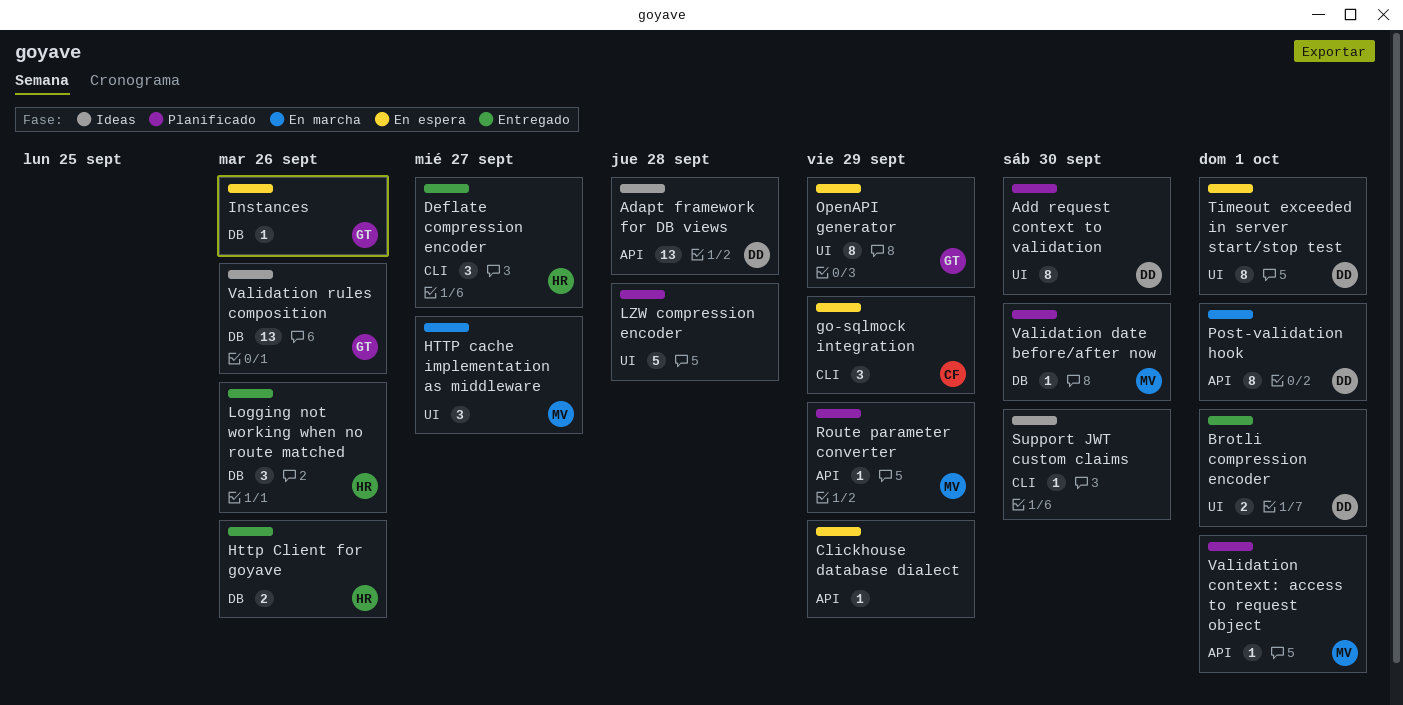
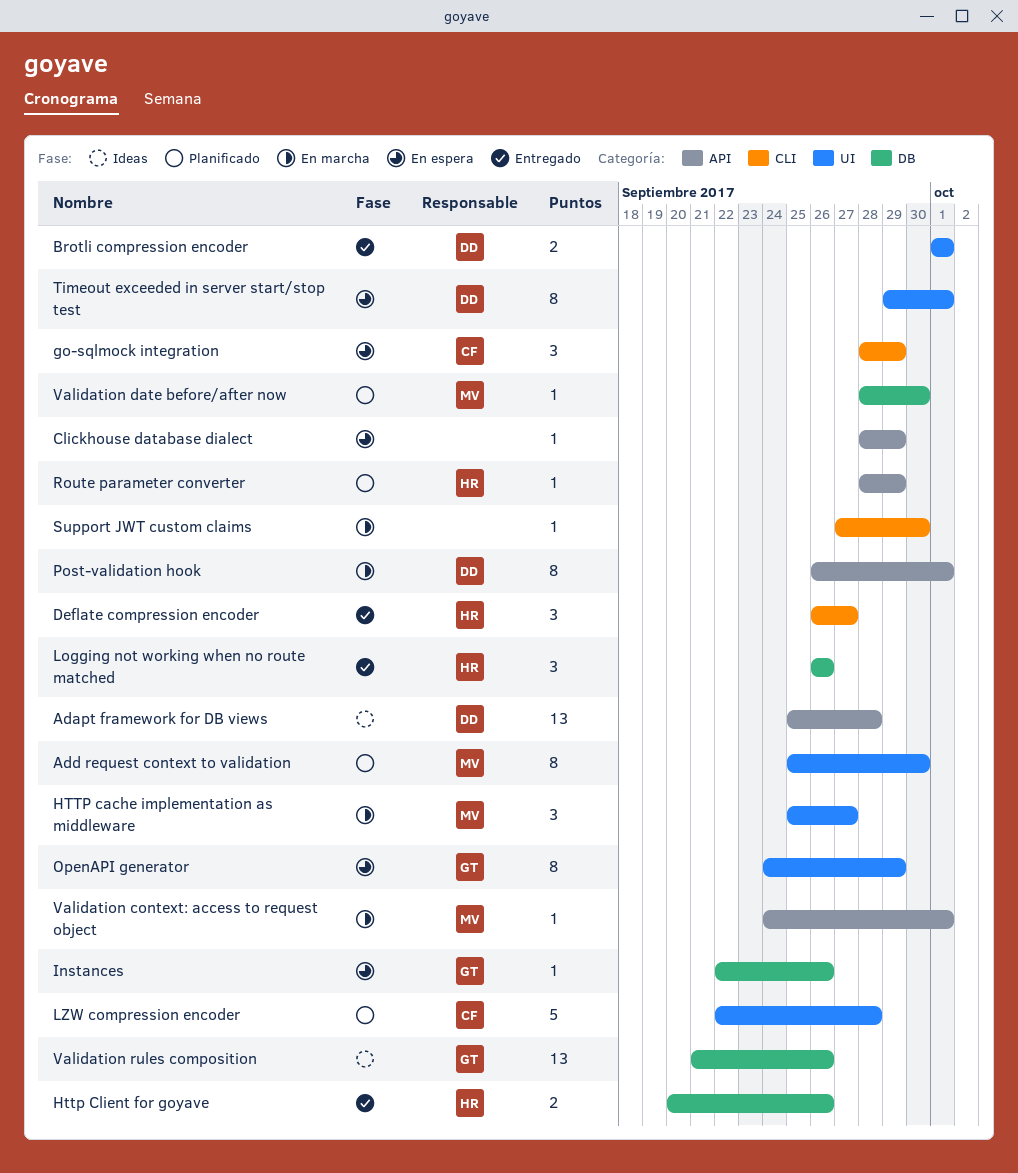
Add request context to validation, owner: DD -> MV
LZW compression encoder, owner: none -> CF
Route parameter converter, owner: MV -> HR
Support JWT custom claims, status: Ideas -> En marcha
Validation context: access to request object, status: Planificado -> En marcha

